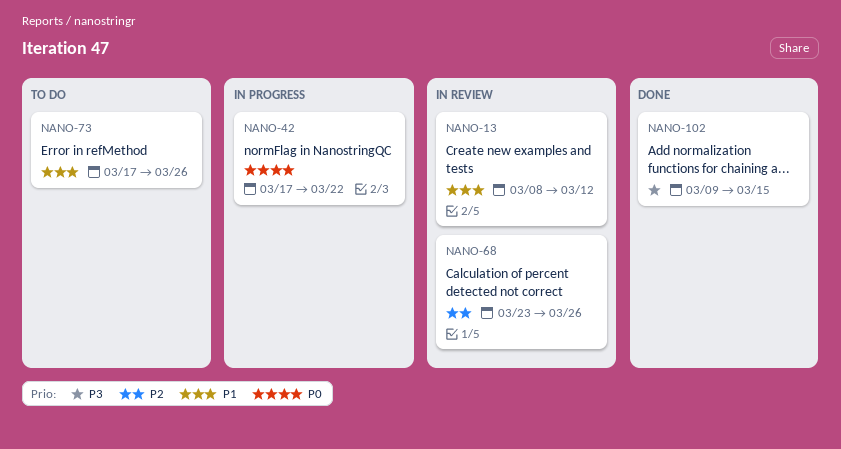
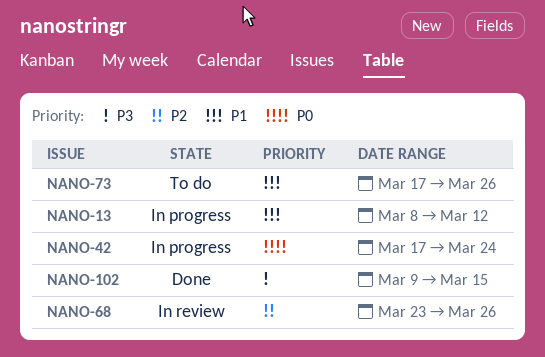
NANO-13, status: In review -> In progress
NANO-42, due: Mar 22 -> Mar 24

